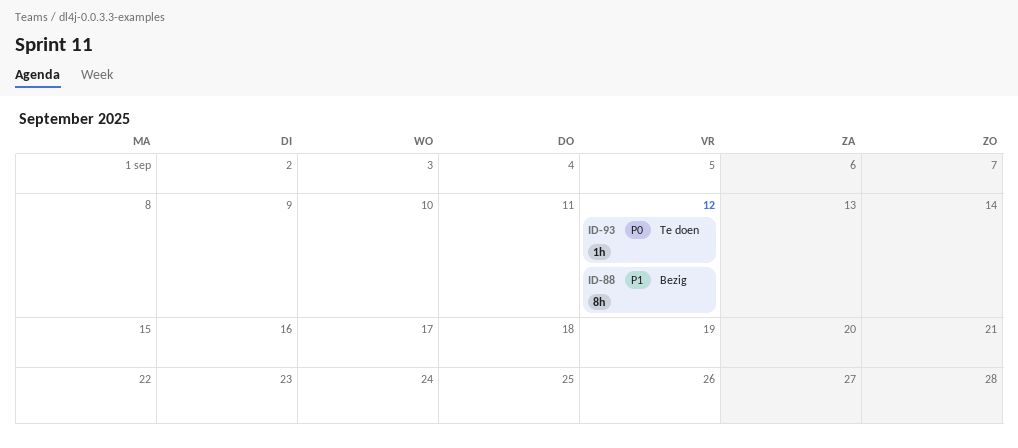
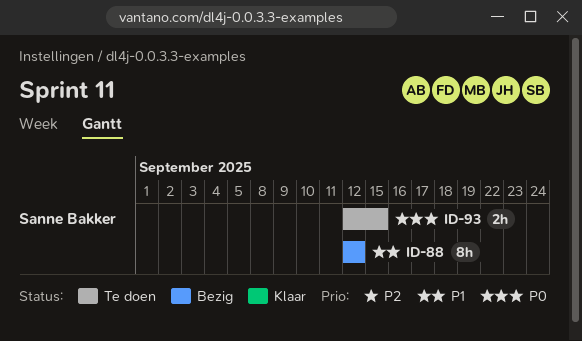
ID-93, estimate: 1h -> 2h
ID-93, due: Sep 12 -> Sep 15

